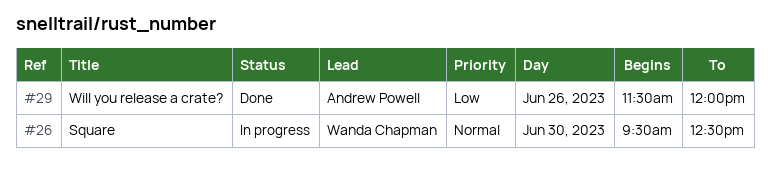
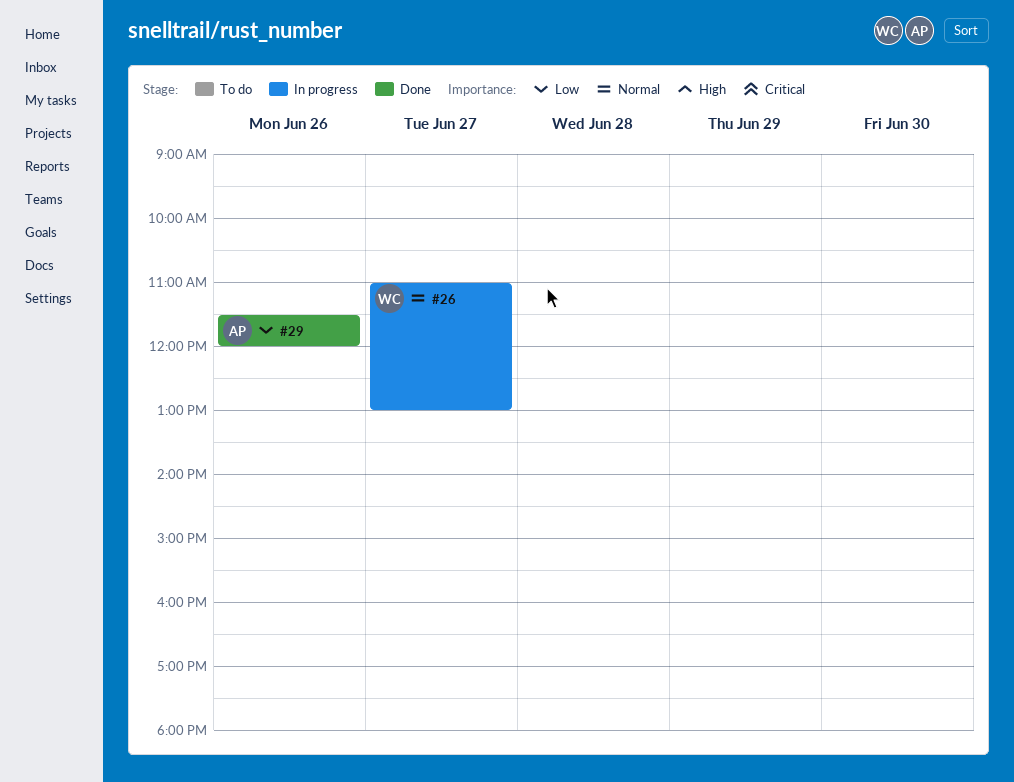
#26, day: Jun 30 -> Jun 27
#26, begins: 09:30 -> 11:00
#26, ends: 12:30 -> 13:00

